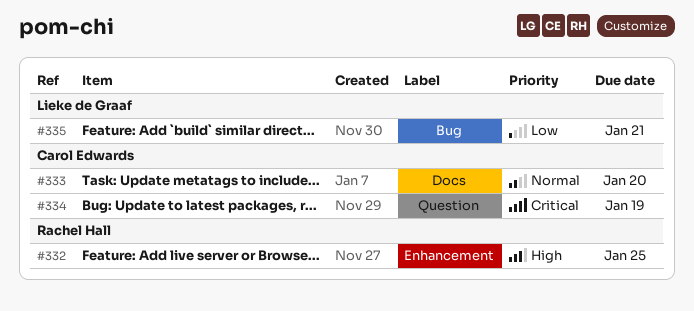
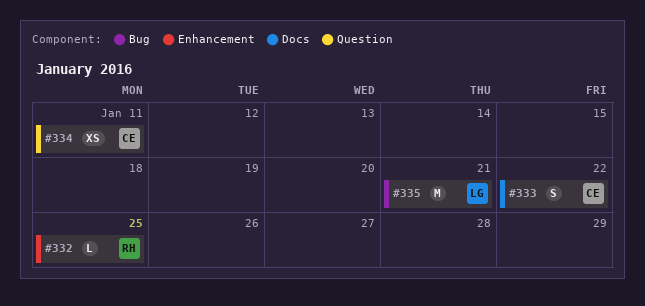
#333, due: Jan 20 -> Jan 22
#334, due: Jan 19 -> Jan 11

